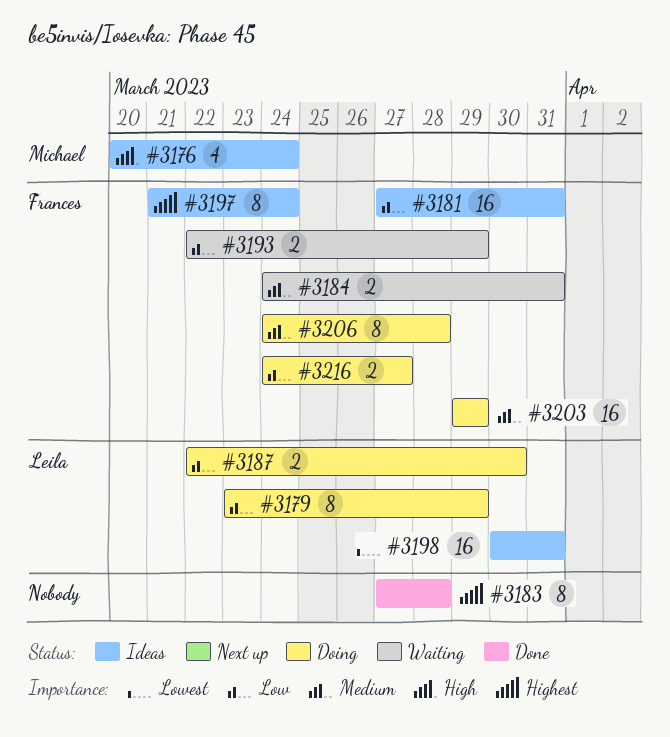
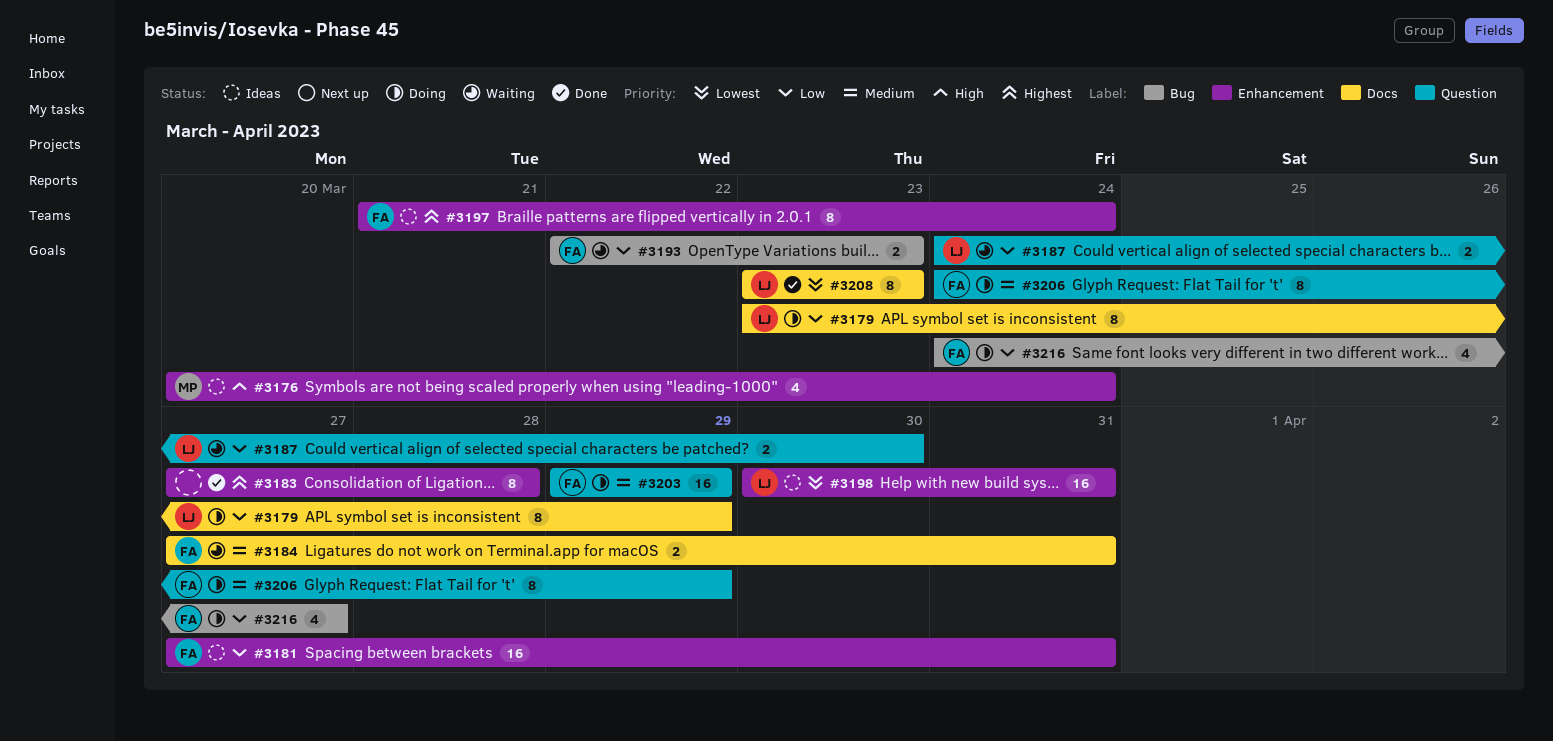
#3184, start: Mar 24 -> Mar 27
#3187, status: Doing -> Waiting
#3187, start: Mar 22 -> Mar 24
#3193, due: Mar 29 -> Mar 23
#3206, due: Mar 28 -> Mar 29
#3208: none -> present
#3216, estimate: 2 -> 4

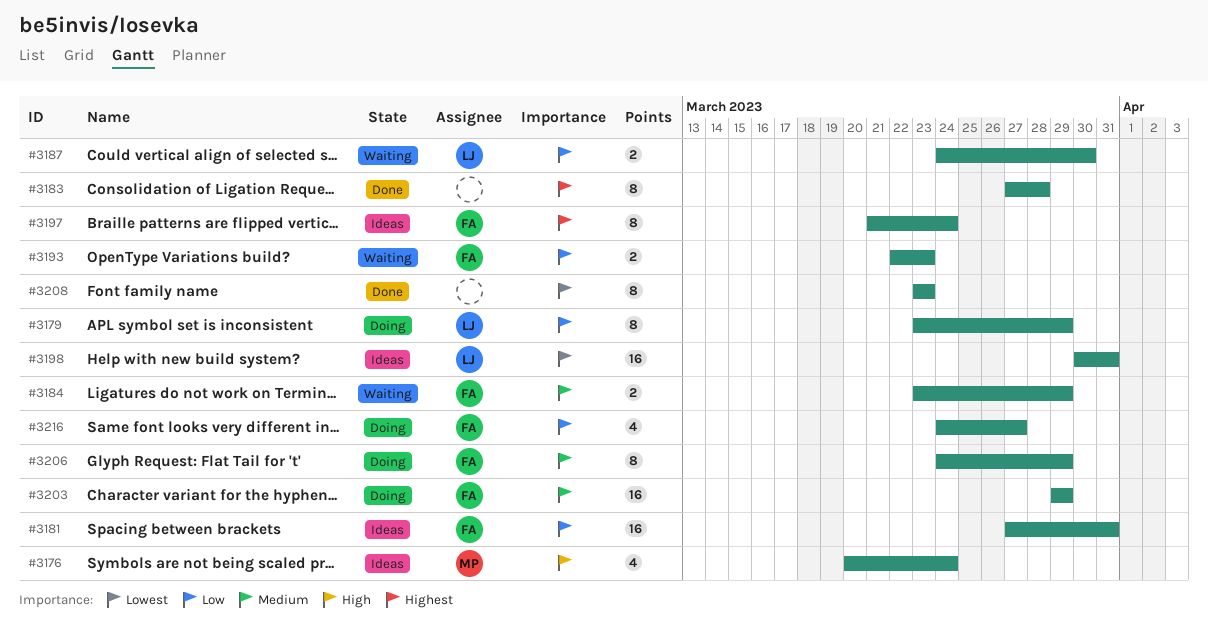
#3184, start: Mar 27 -> Mar 23
#3184, due: Mar 31 -> Mar 29
#3208, owner: LJ -> none

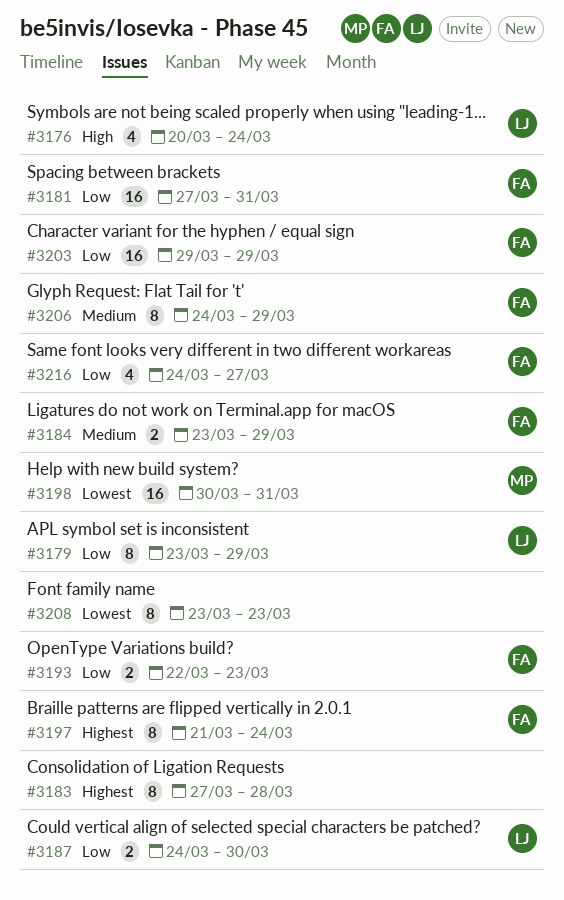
#3176, owner: MP -> LJ
#3198, owner: LJ -> MP
#3203, priority: Medium -> Low

